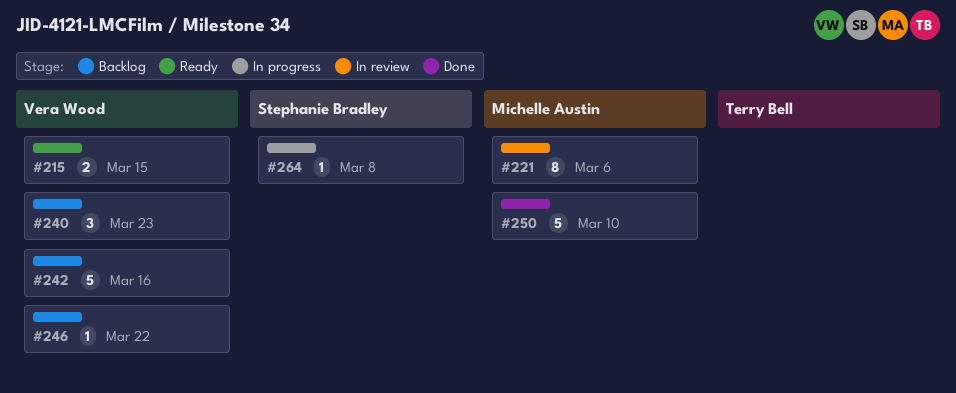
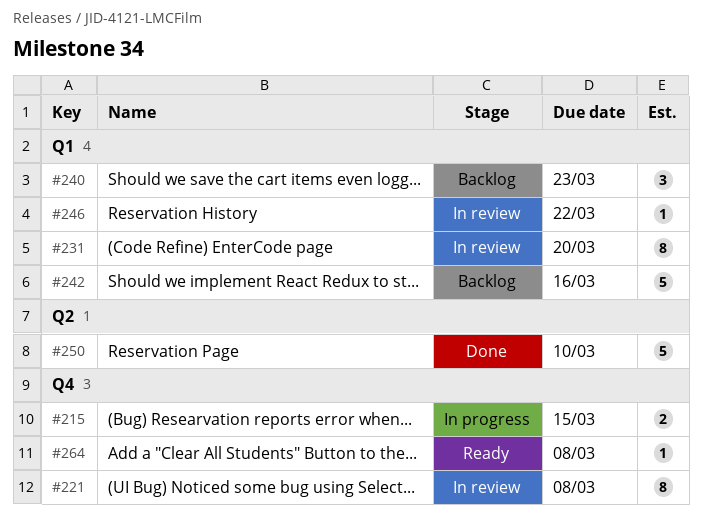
#215, status: Ready -> In progress
#221, due: Mar 6 -> Mar 8
#231: none -> present
#246, status: Backlog -> In review
#264, status: In progress -> Ready

